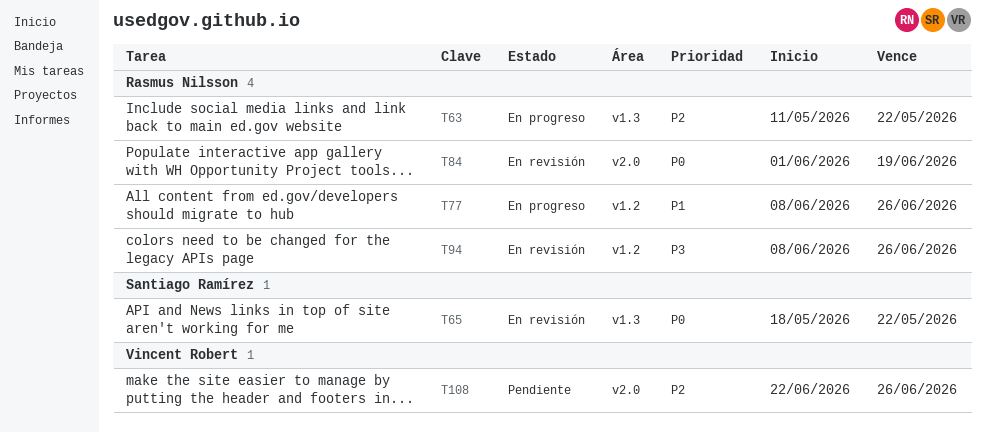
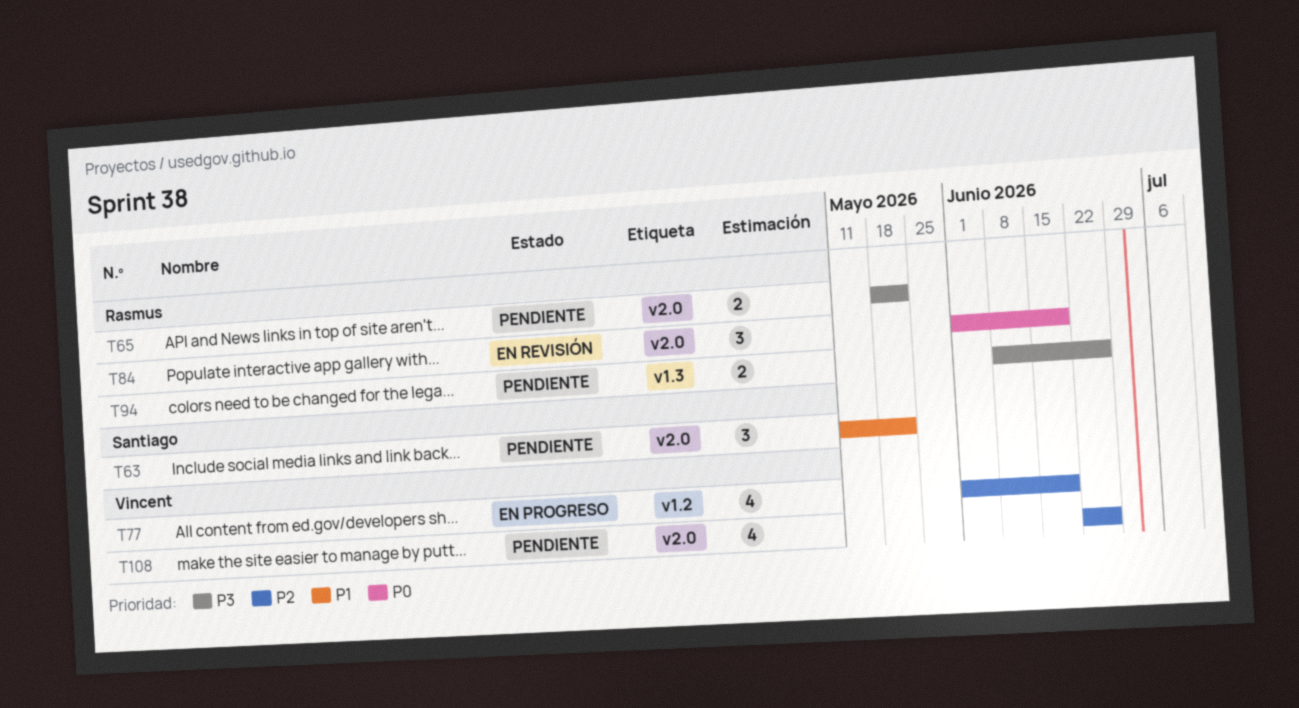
T63, status: En progreso -> Pendiente
T63, owner: Rasmus Nilsson -> Santiago Ramírez
T63, priority: P2 -> P1
T63, label: v1.3 -> v2.0
T65, status: En revisión -> Pendiente
T65, owner: Santiago Ramírez -> Rasmus Nilsson
T65, priority: P0 -> P3
T65, label: v1.3 -> v2.0
T77, owner: Rasmus Nilsson -> Vincent Robert
T77, priority: P1 -> P2
T77, start: Jun 8 -> Jun 1
T77, due: Jun 26 -> Jun 19
T94, status: En revisión -> Pendiente
T94, label: v1.2 -> v1.3

